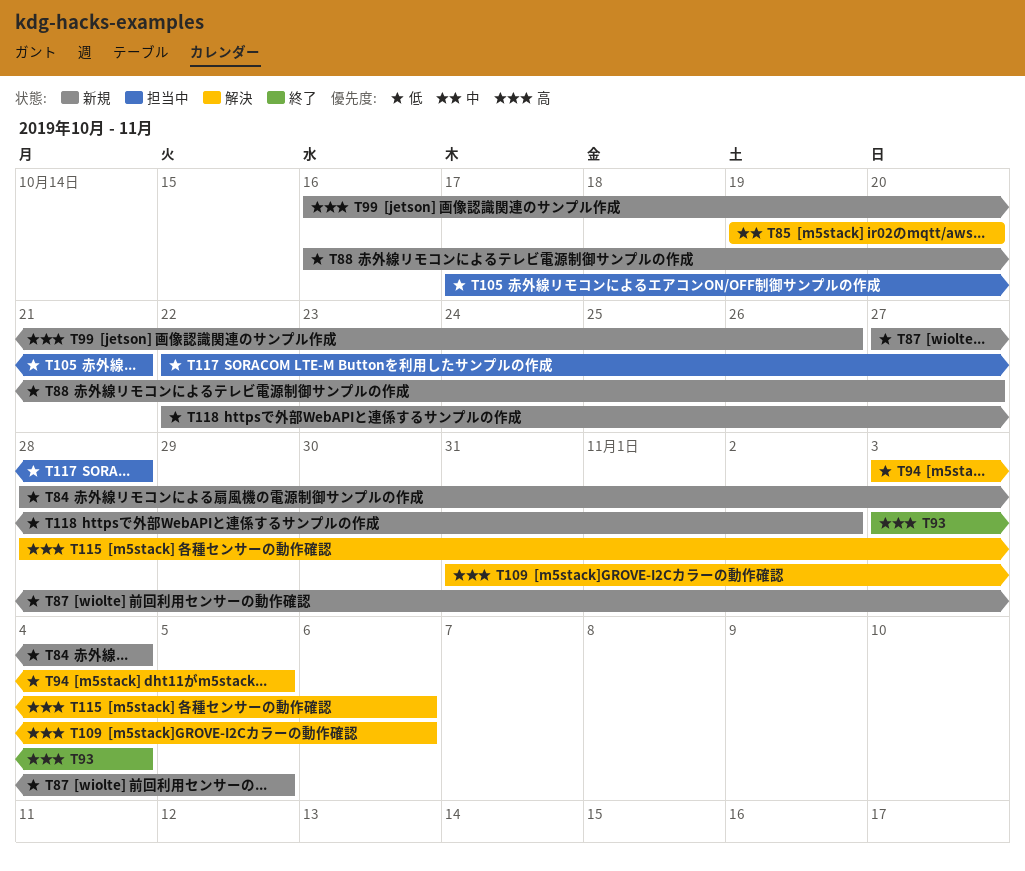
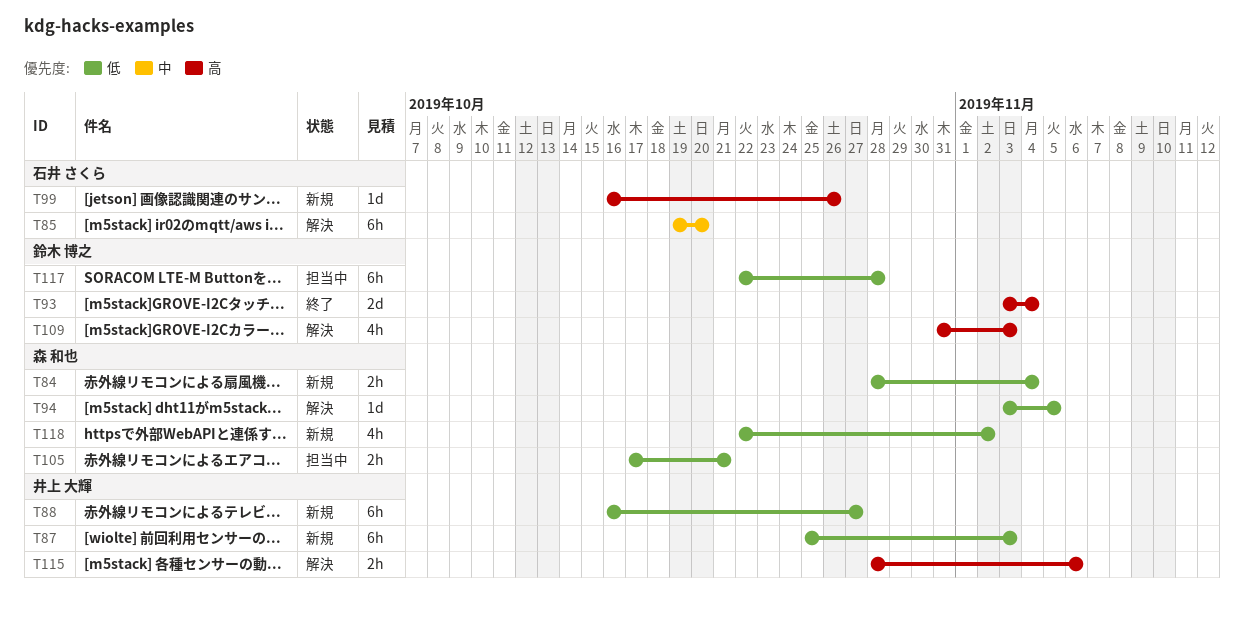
T87, start: Oct 27 -> Oct 25
T87, due: Nov 5 -> Nov 3
T109, due: Nov 6 -> Nov 3

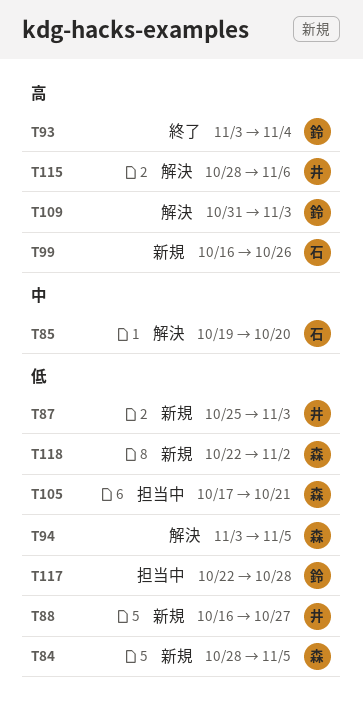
T84, due: Nov 4 -> Nov 5

